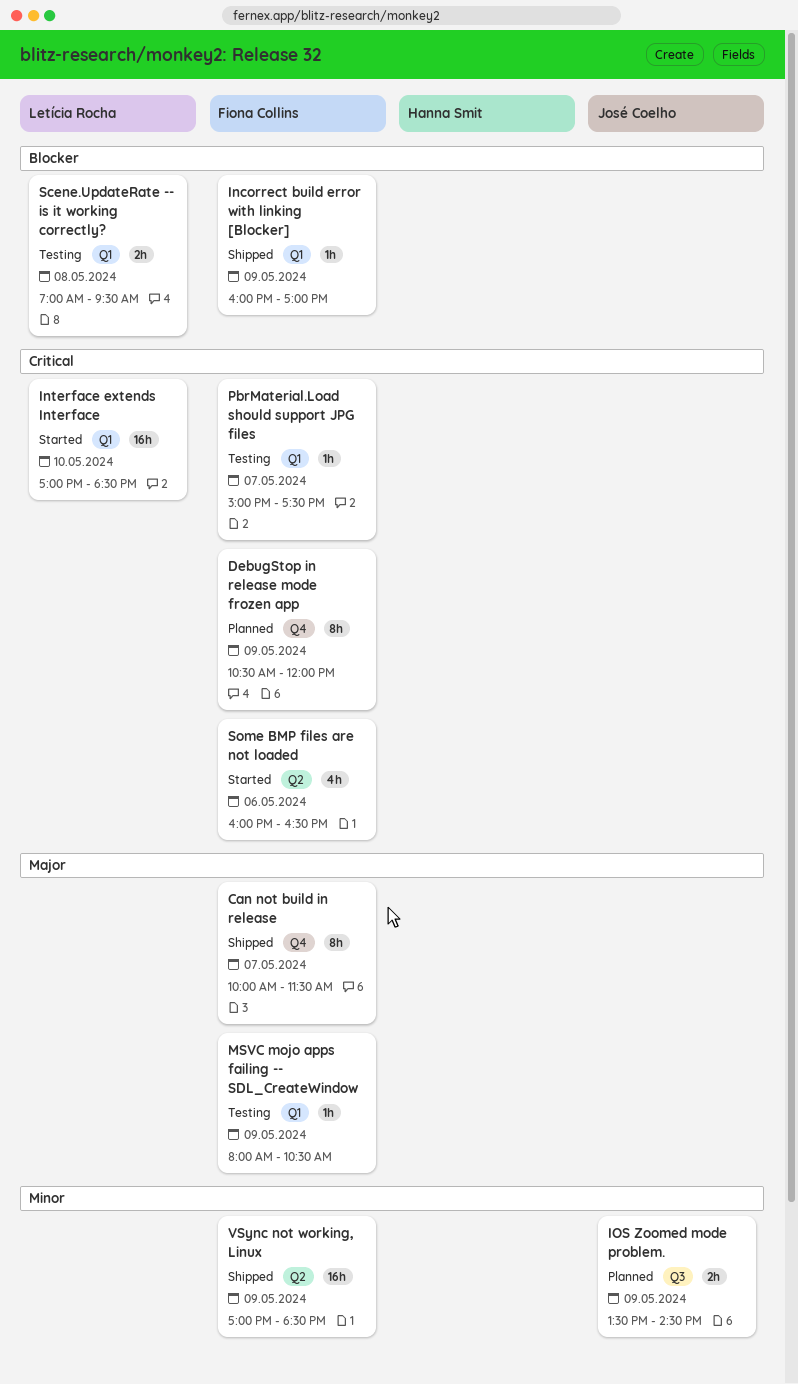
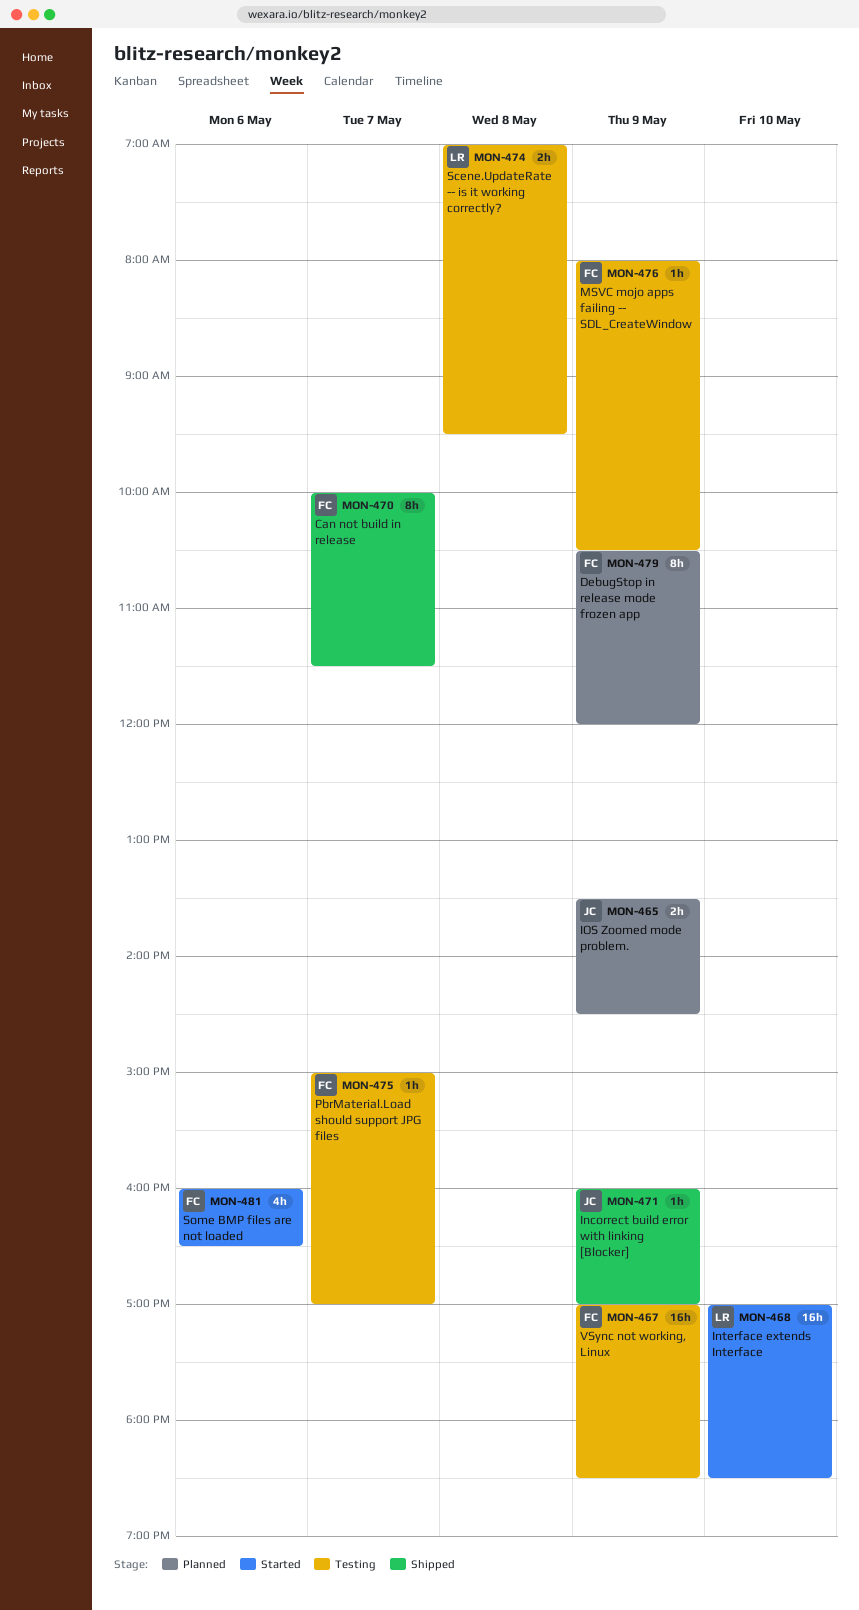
Incorrect build error with linking [Blocker], owner: Fiona Collins -> José Coelho
PbrMaterial.Load should support JPG files, ends: 17:30 -> 17:00
VSync not working, Linux, status: Shipped -> Testing

